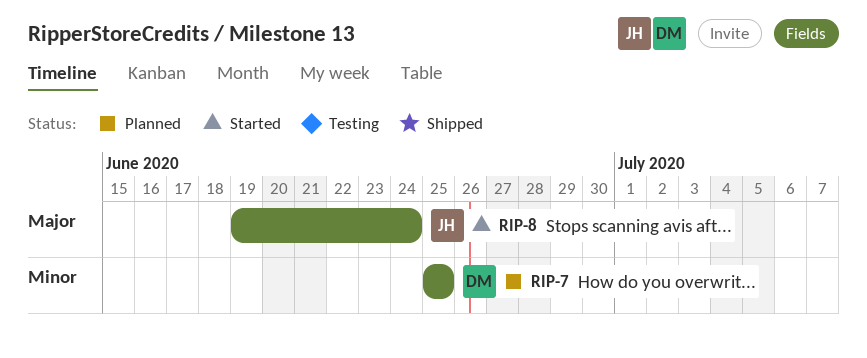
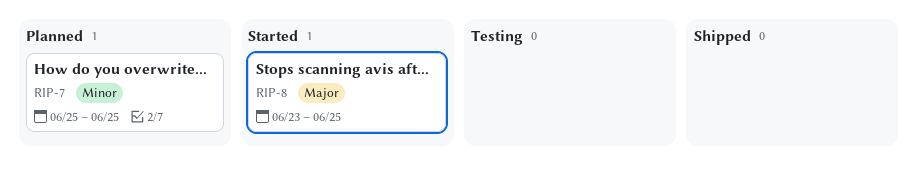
RIP-8, start: Jun 19 -> Jun 23
RIP-8, due: Jun 24 -> Jun 25

